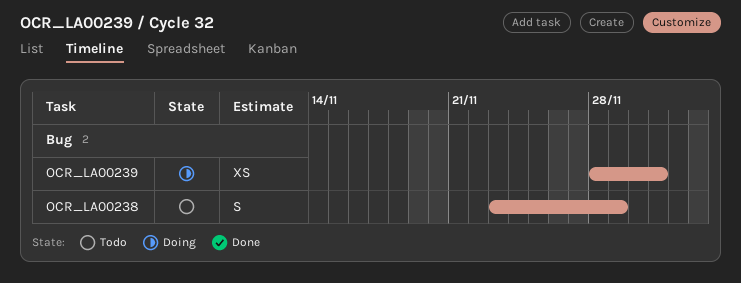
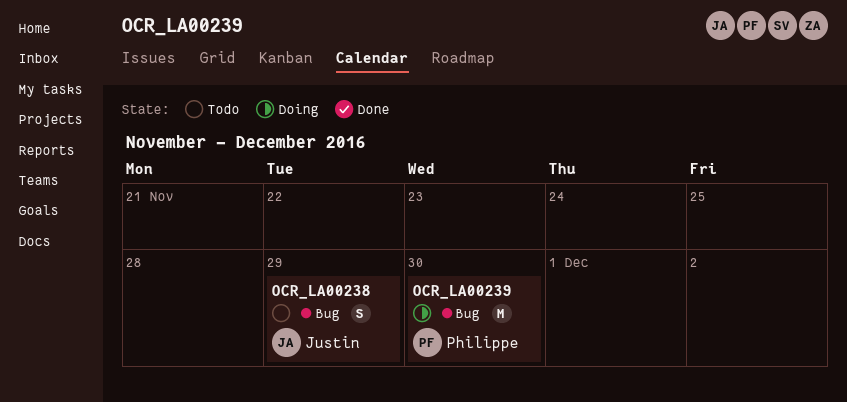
OCR_LA00239, estimate: XS -> M
OCR_LA00239, due: Dec 1 -> Nov 30

